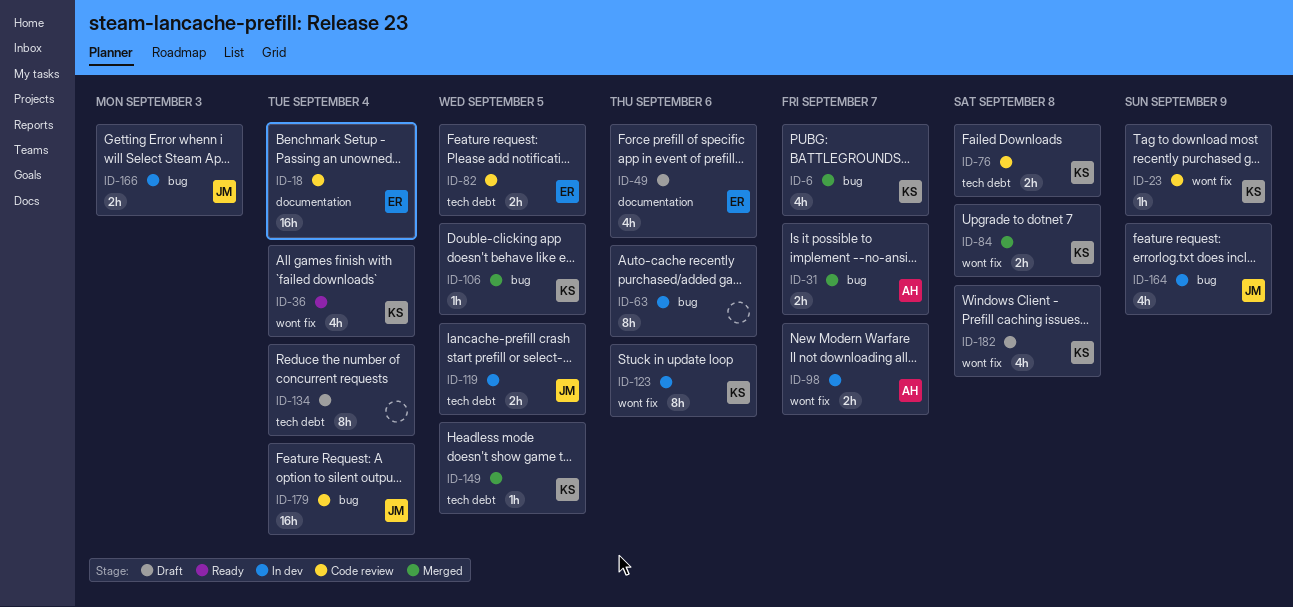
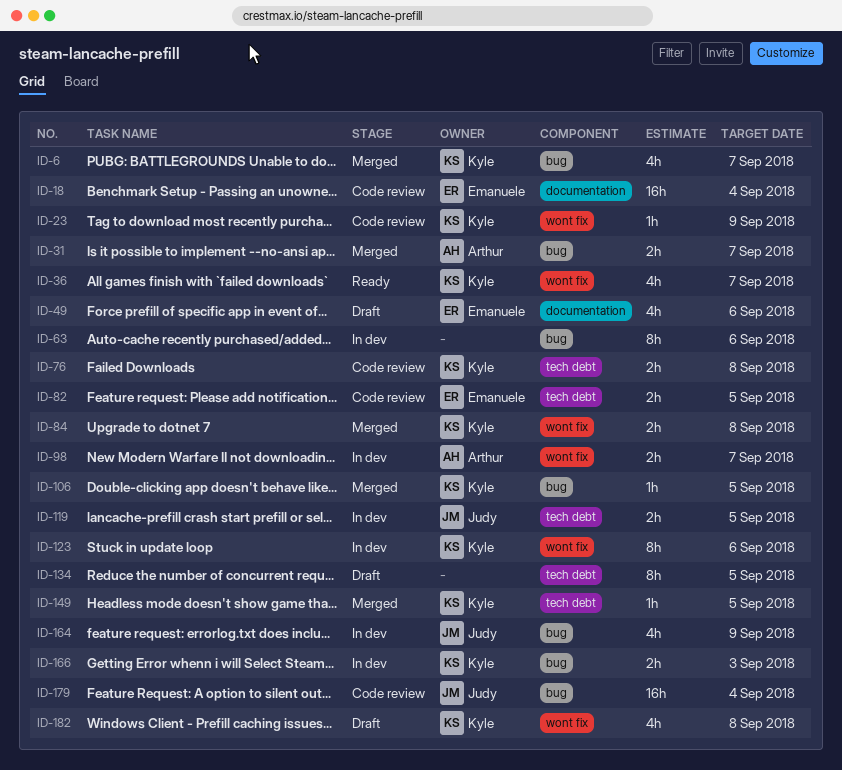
ID-36, due: Sep 4 -> Sep 7
ID-134, due: Sep 4 -> Sep 5
ID-166, owner: Judy -> Kyle

